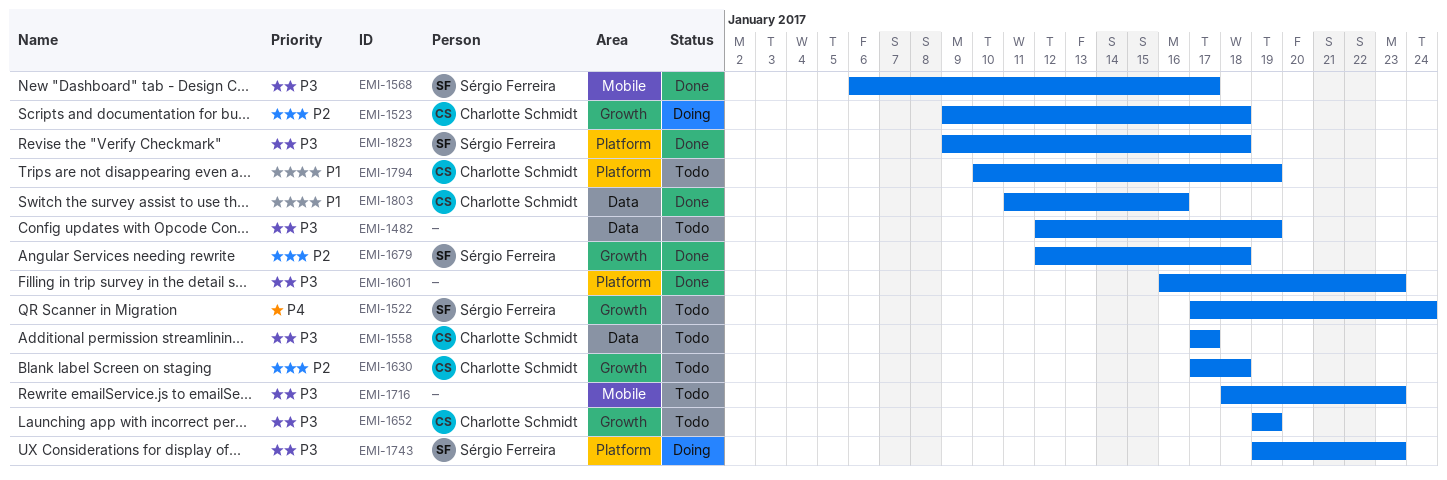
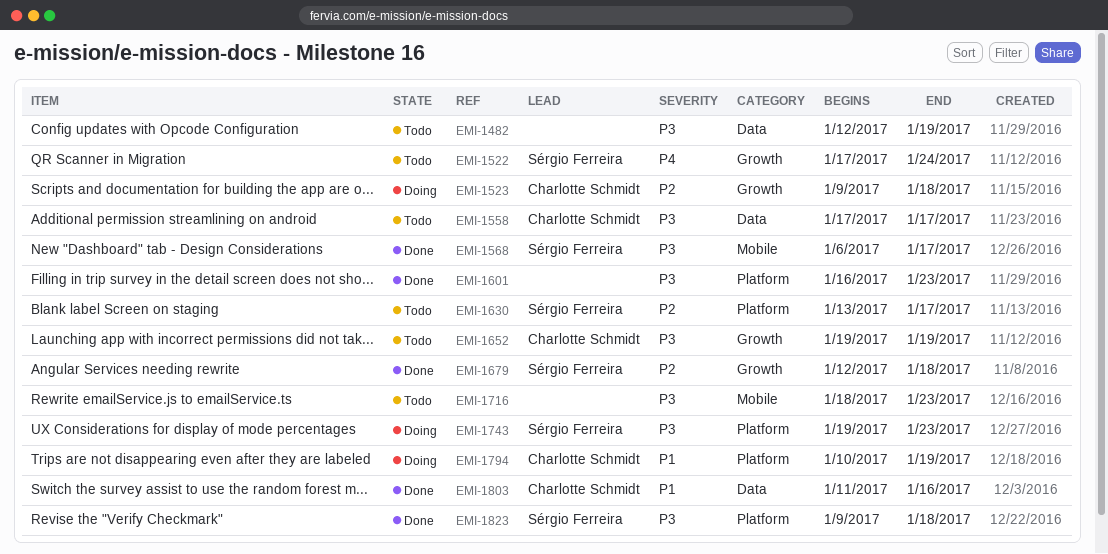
EMI-1630, owner: Charlotte Schmidt -> Sérgio Ferreira
EMI-1630, label: Growth -> Platform
EMI-1630, start: Jan 17 -> Jan 13
EMI-1630, due: Jan 18 -> Jan 17
EMI-1794, status: Todo -> Doing

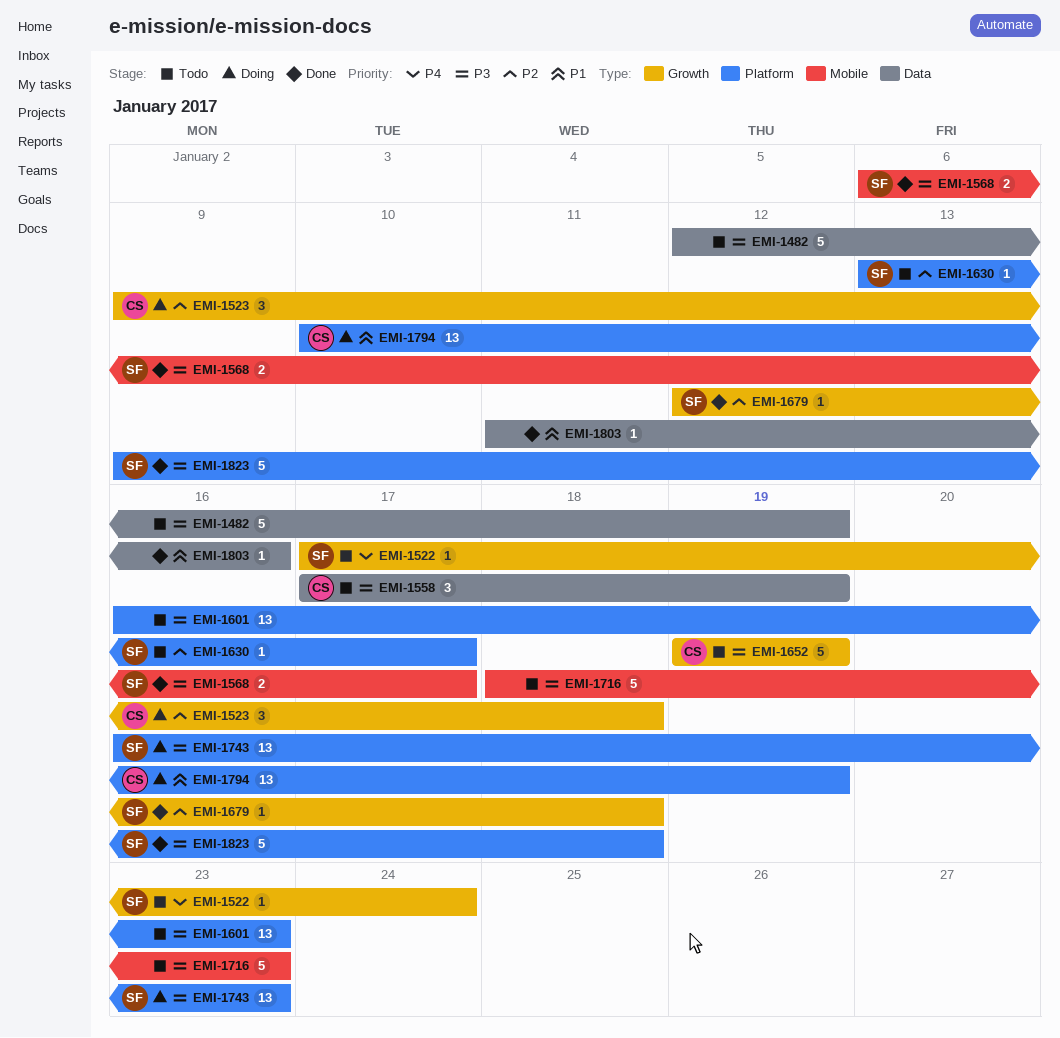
EMI-1558, due: Jan 17 -> Jan 19
EMI-1601, status: Done -> Todo
EMI-1743, start: Jan 19 -> Jan 16
EMI-1803, owner: Charlotte Schmidt -> none

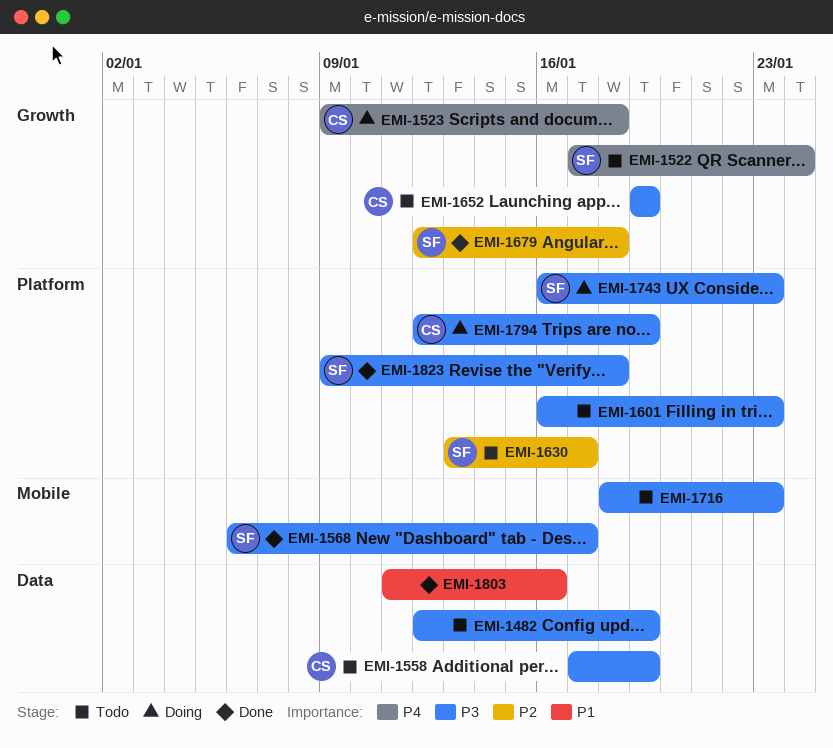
EMI-1523, priority: P2 -> P4
EMI-1794, priority: P1 -> P3
EMI-1794, start: Jan 10 -> Jan 12

